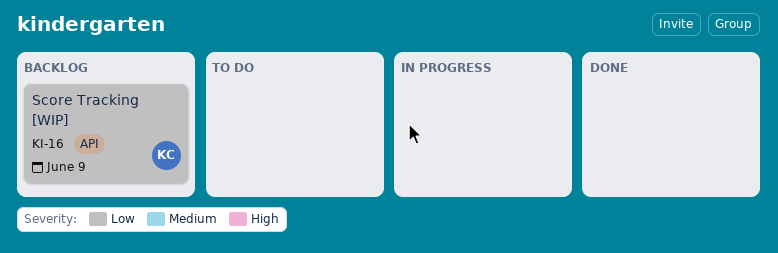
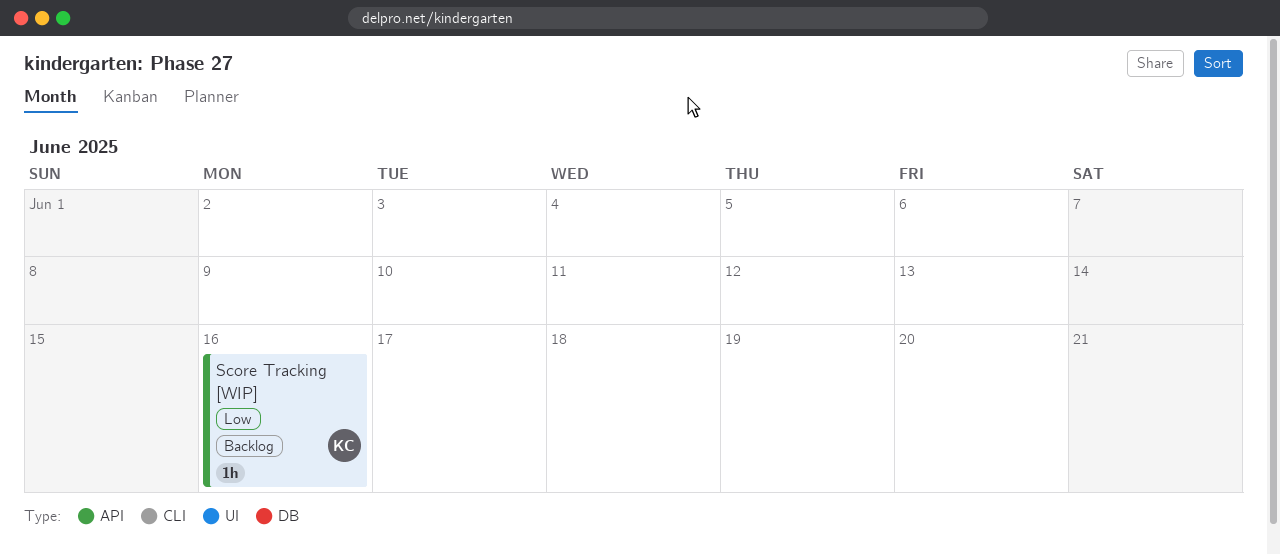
Score Tracking [WIP], due: Jun 9 -> Jun 16

